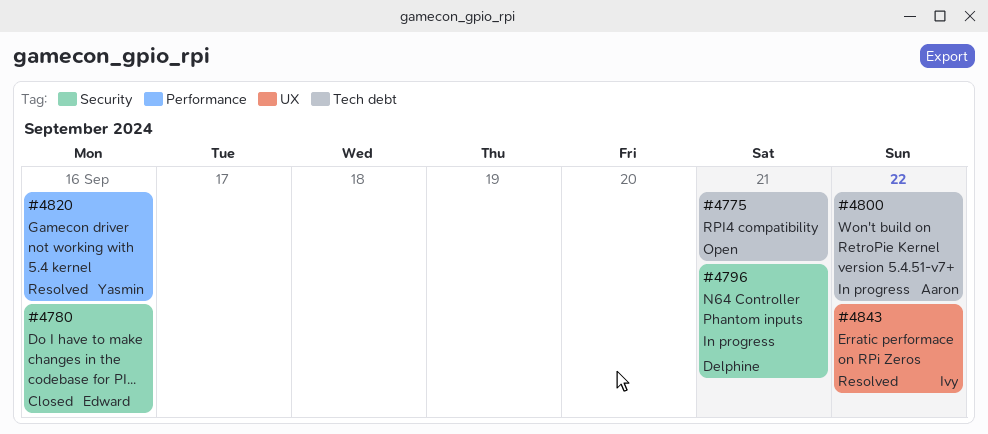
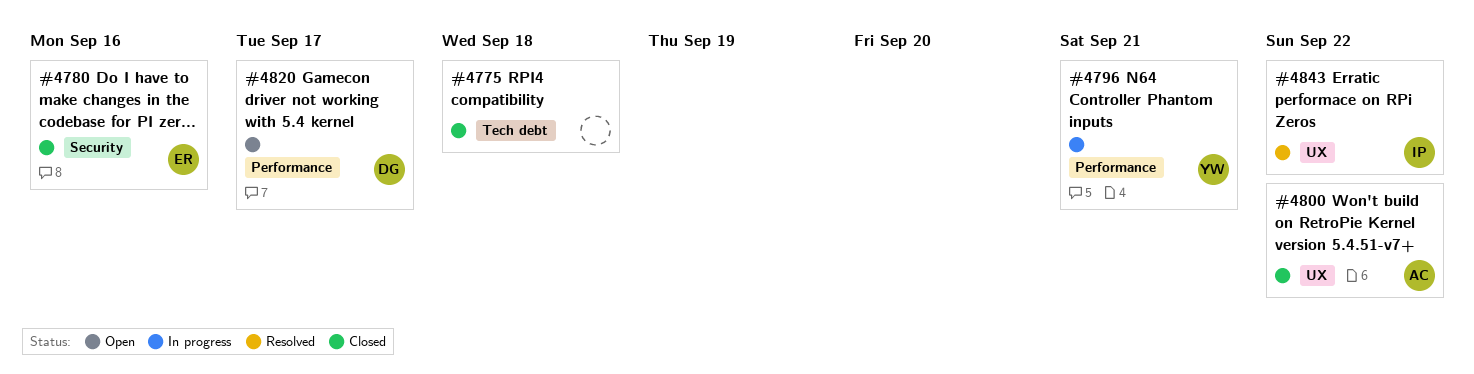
#4775, status: Open -> Closed
#4775, due: Sep 21 -> Sep 18
#4796, owner: Delphine -> Yasmin
#4796, label: Security -> Performance
#4800, status: In progress -> Closed
#4800, label: Tech debt -> UX
#4820, status: Resolved -> Open
#4820, owner: Yasmin -> Delphine
#4820, due: Sep 16 -> Sep 17

